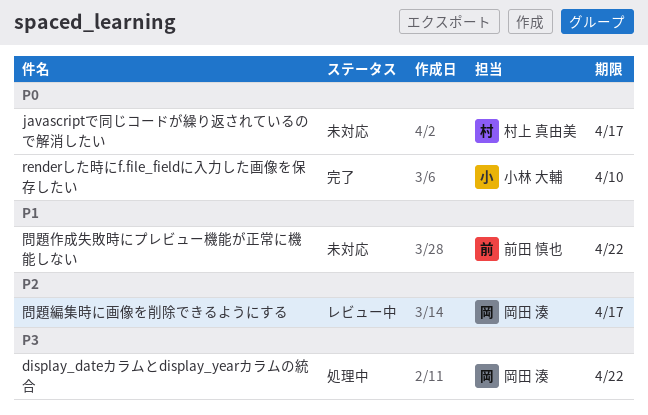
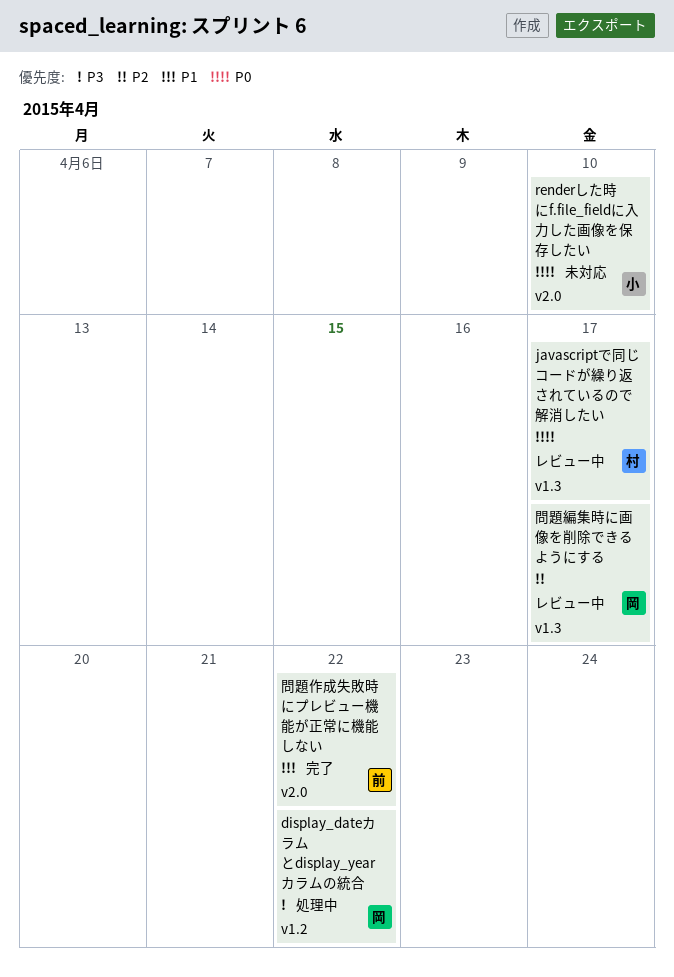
javascriptで同じコードが繰り返されているので解消したい, status: 未対応 -> レビュー中
renderした時にf.file_fieldに入力した画像を保存したい, status: 完了 -> 未対応
問題作成失敗時にプレビュー機能が正常に機能しない, status: 未対応 -> 完了

